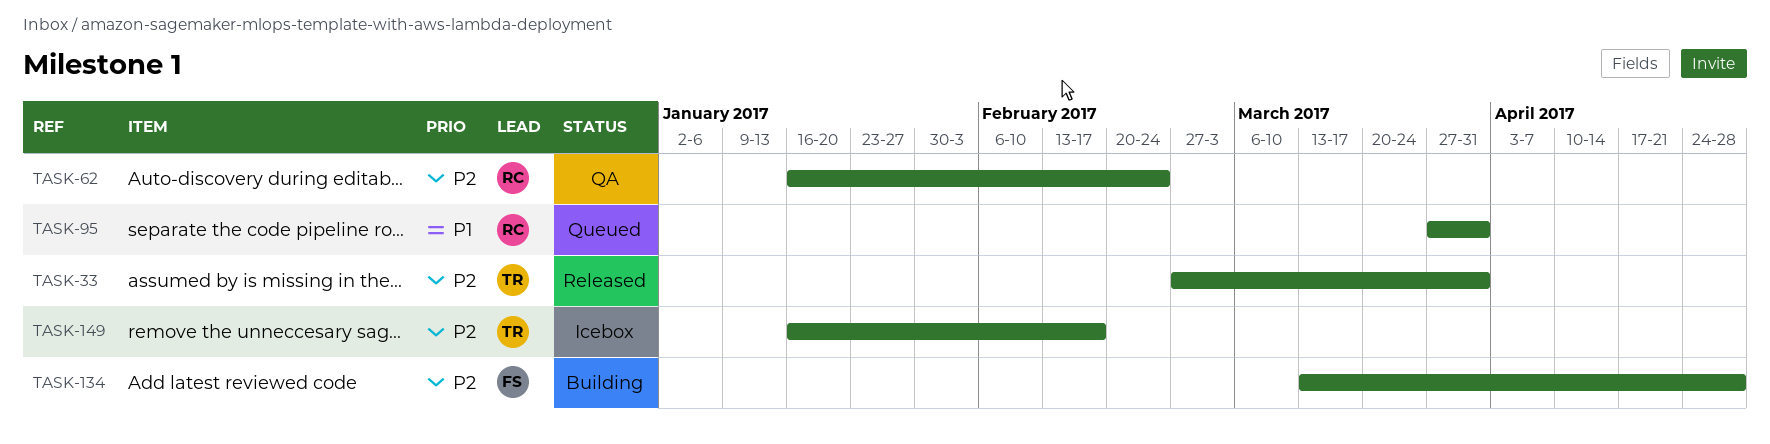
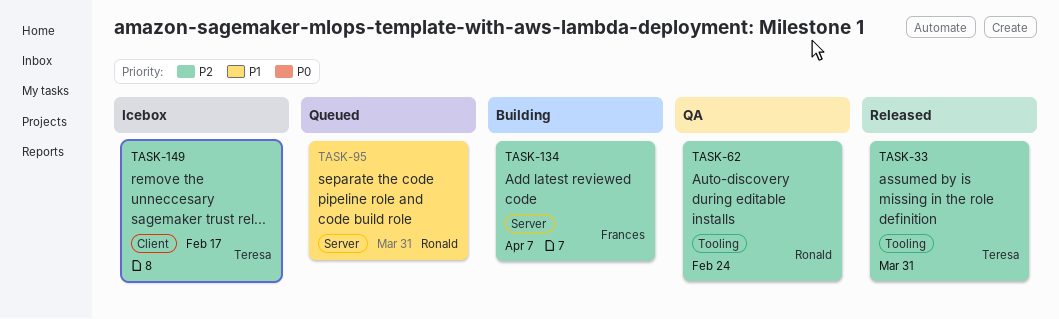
TASK-134, due: Apr 28 -> Apr 7

